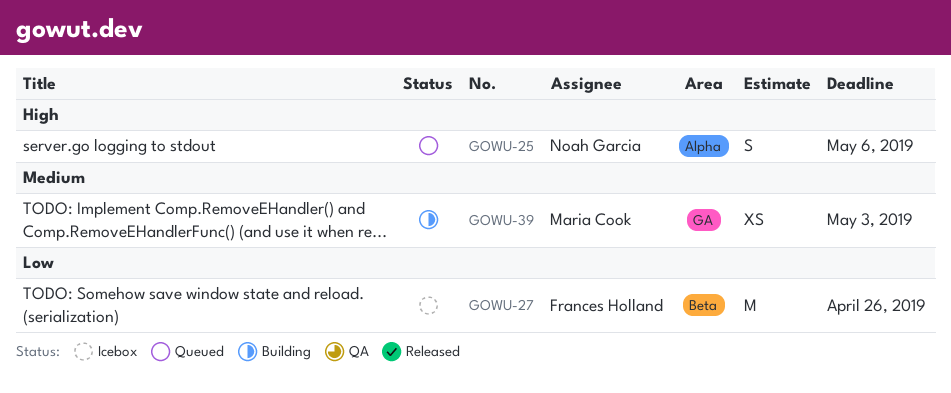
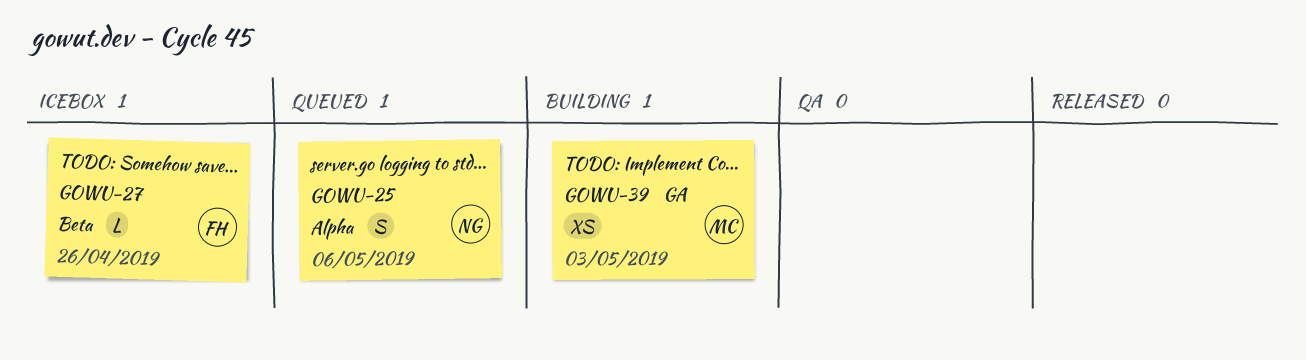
GOWU-27, estimate: M -> L

